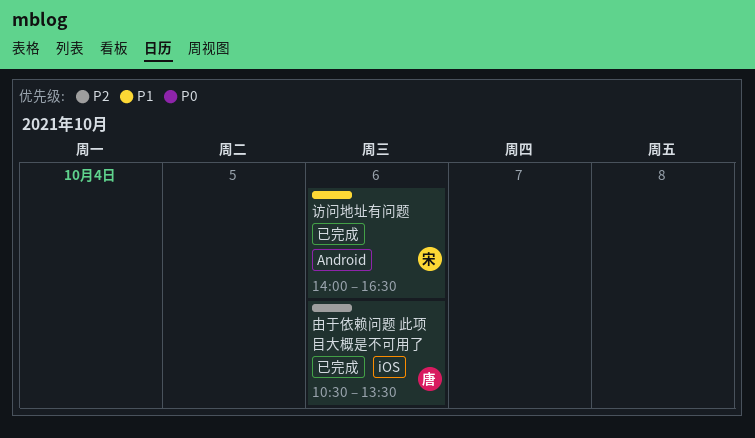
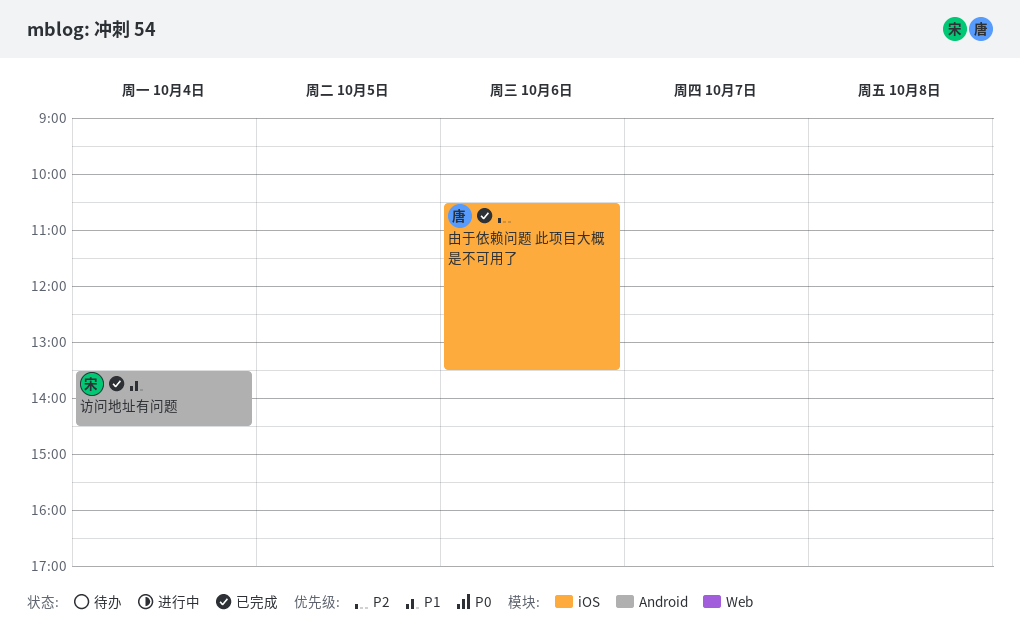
访问地址有问题, day: Oct 6 -> Oct 4
访问地址有问题, begins: 14:00 -> 13:30
访问地址有问题, ends: 16:30 -> 14:30

